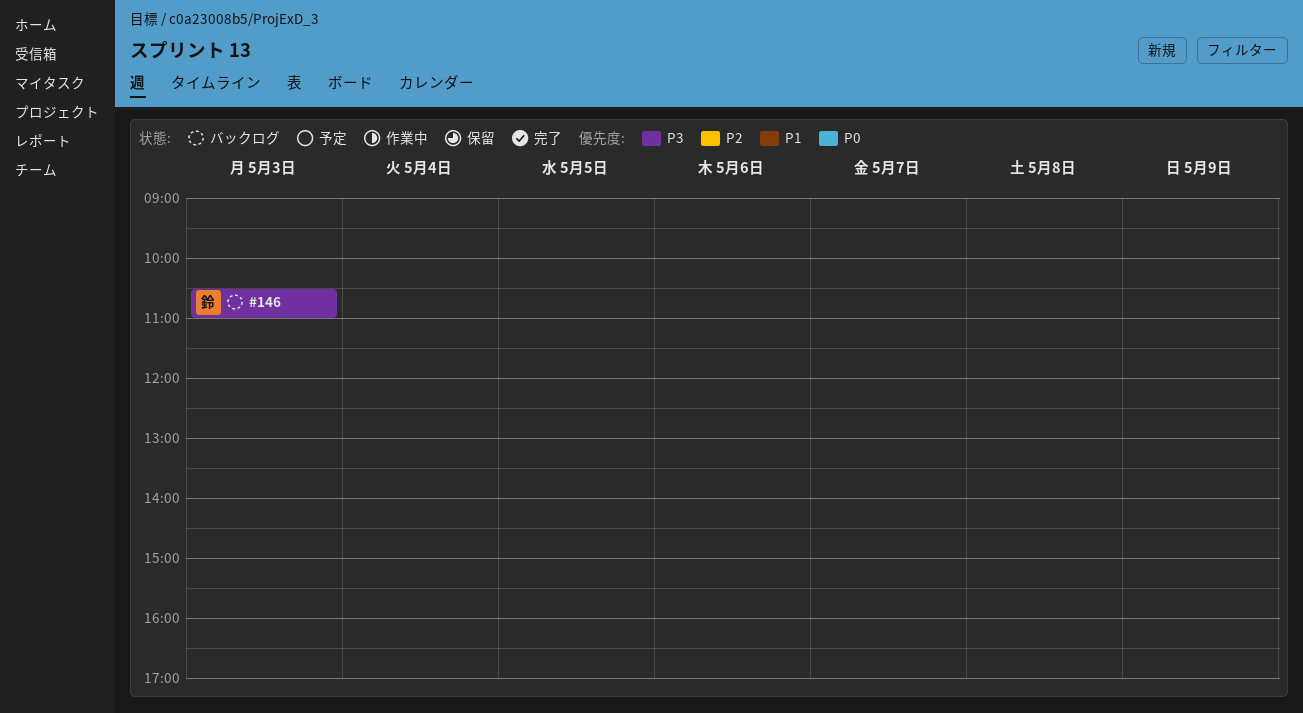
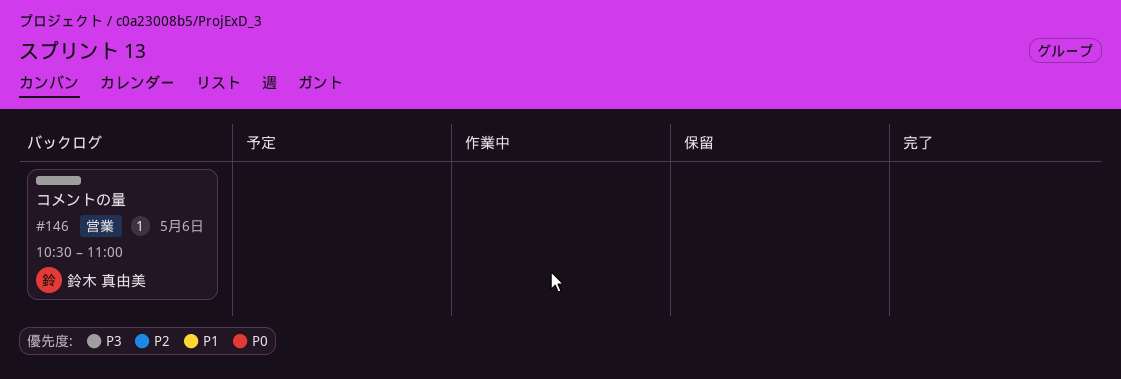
#146, day: May 3 -> May 6

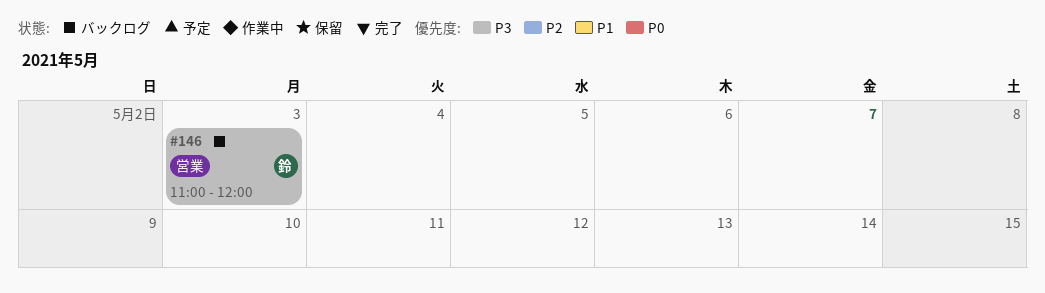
#146, day: May 6 -> May 3
#146, begins: 10:30 -> 11:00
#146, ends: 11:00 -> 12:00

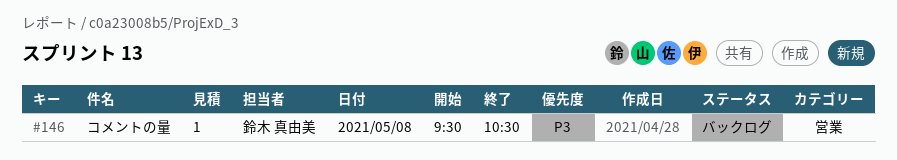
#146, day: May 3 -> May 8
#146, begins: 11:00 -> 09:30
#146, ends: 12:00 -> 10:30

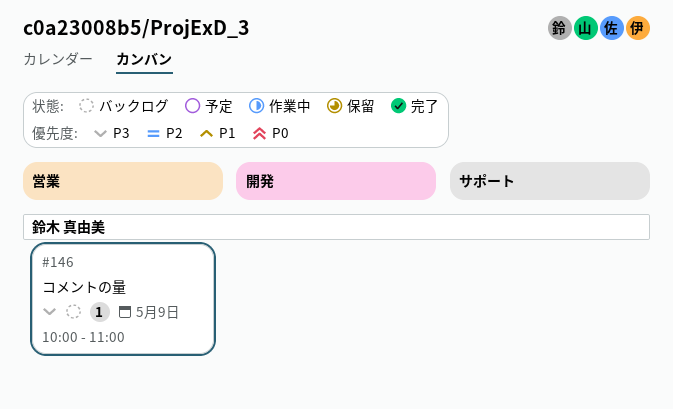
#146, day: May 8 -> May 9
#146, begins: 09:30 -> 10:00
#146, ends: 10:30 -> 11:00

